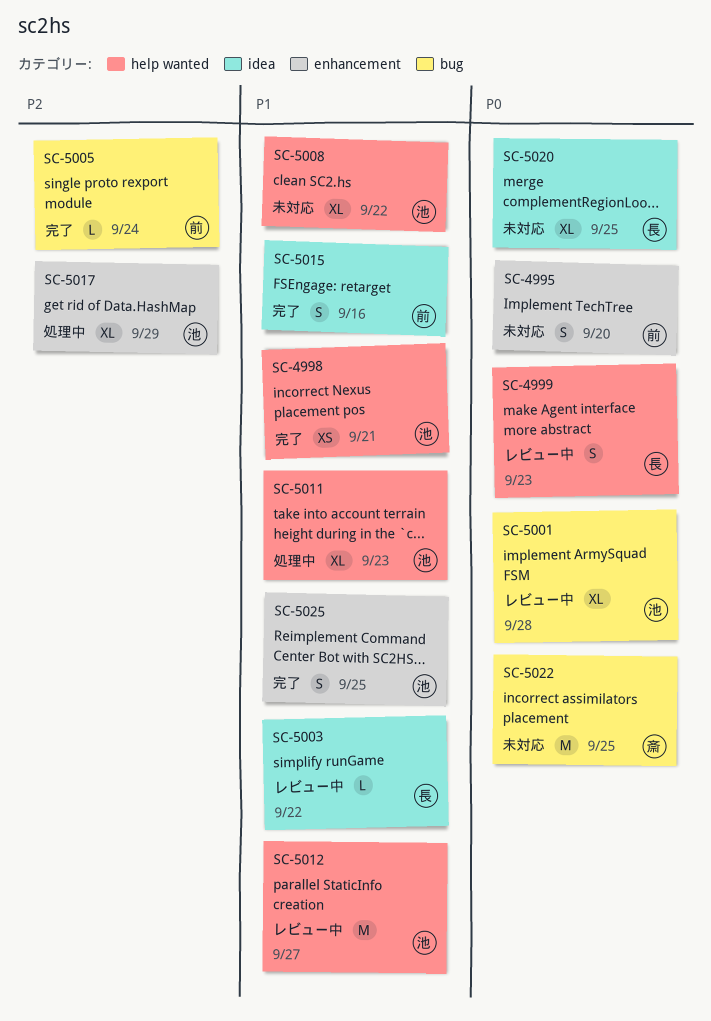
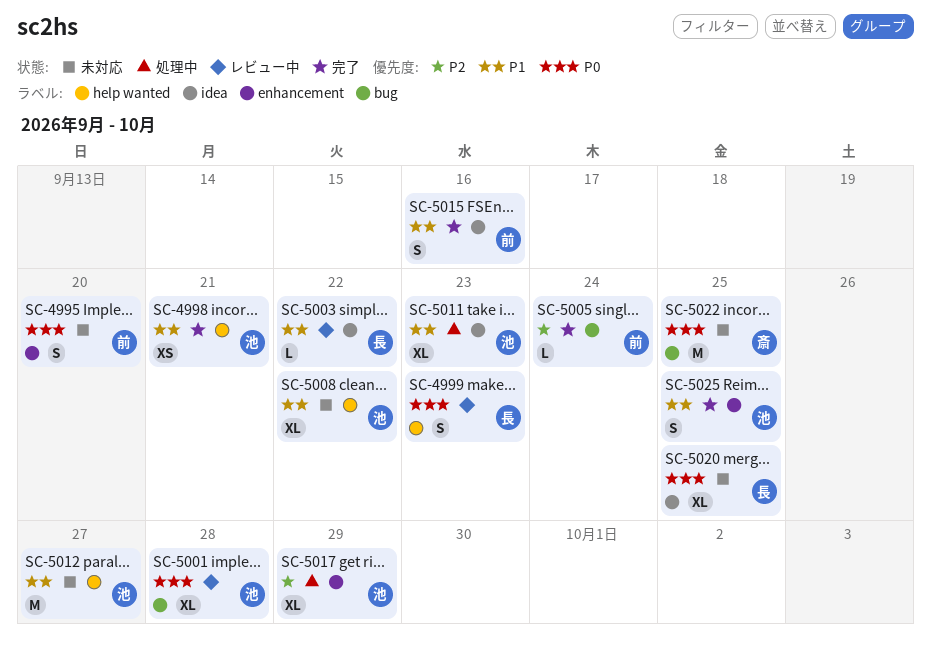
SC-5011, label: help wanted -> idea
SC-5012, status: レビュー中 -> 未対応

